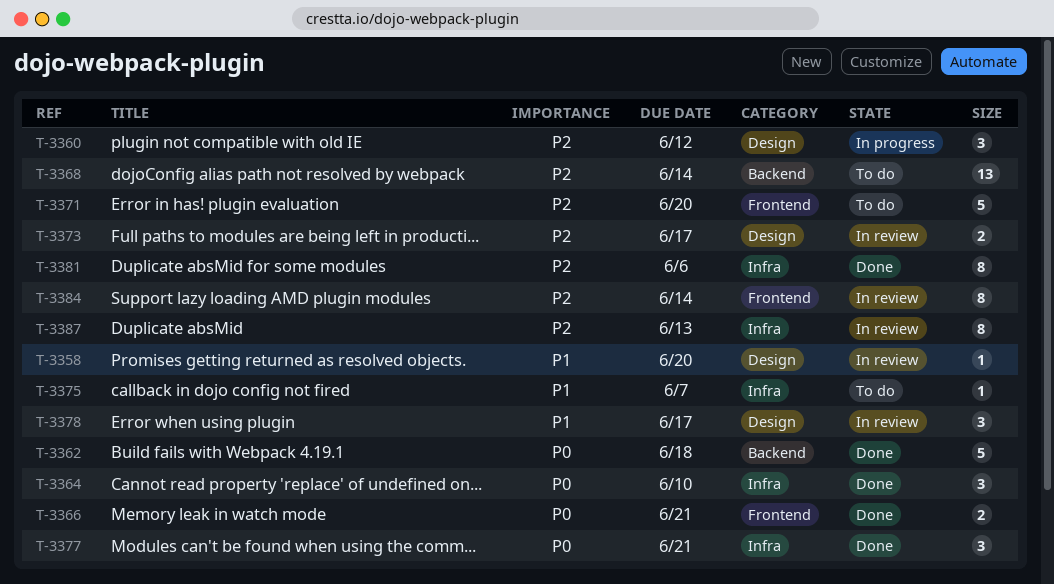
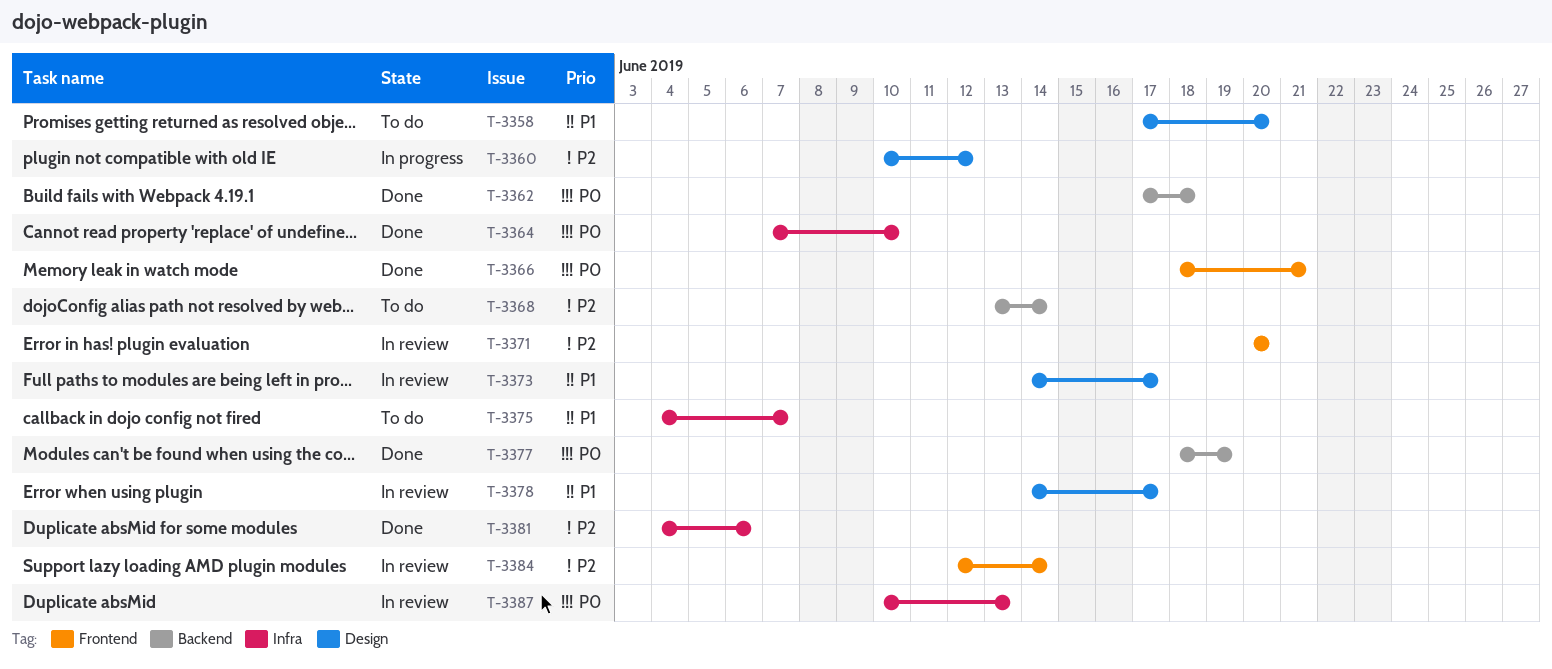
T-3358, status: In review -> To do
T-3371, status: To do -> In review
T-3373, priority: P2 -> P1
T-3377, label: Infra -> Backend
T-3377, due: Jun 21 -> Jun 19
T-3387, priority: P2 -> P0

